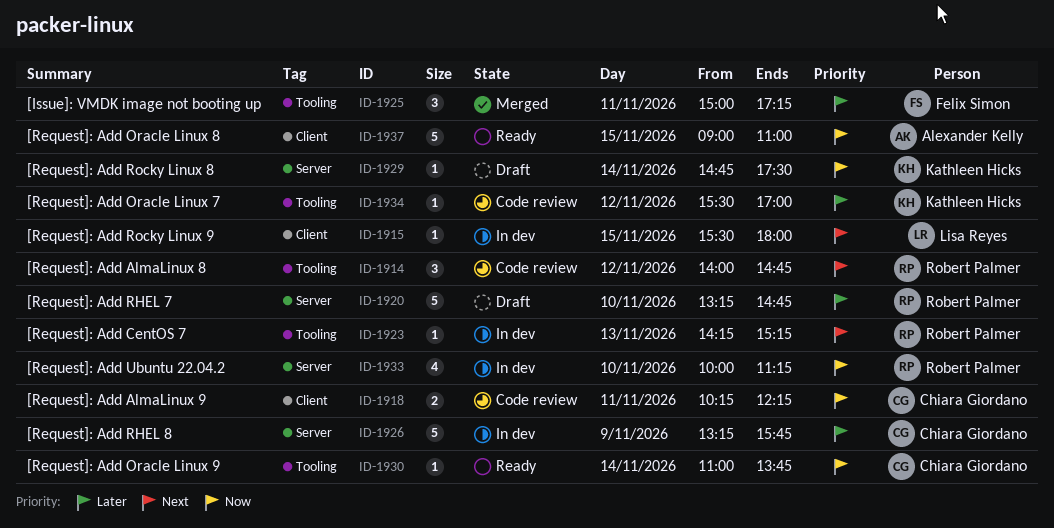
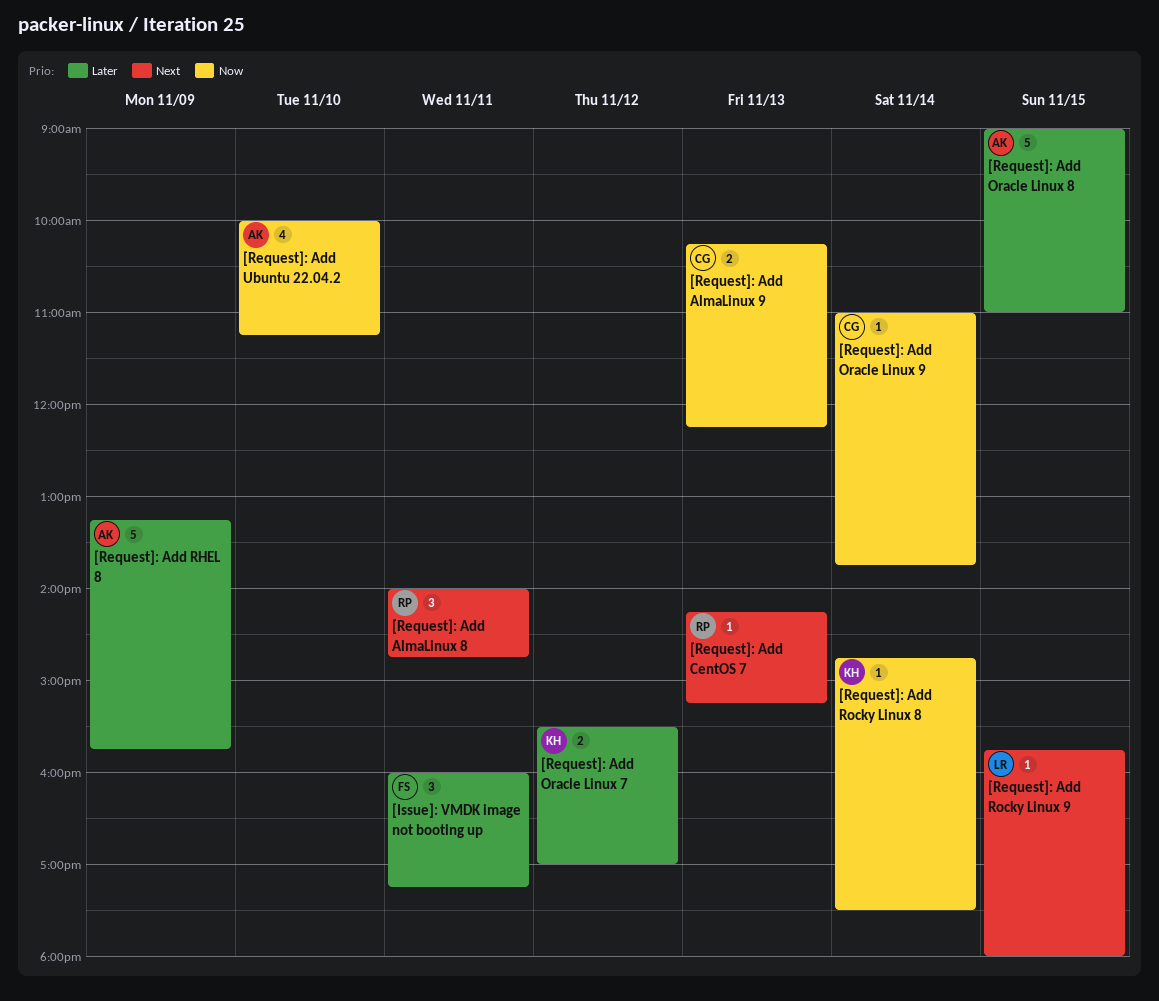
[Issue]: VMDK image not booting up, begins: 15:00 -> 16:00
[Request]: Add AlmaLinux 8, day: Nov 12 -> Nov 11
[Request]: Add AlmaLinux 9, day: Nov 11 -> Nov 13
[Request]: Add Oracle Linux 7, estimate: 1 -> 2
[Request]: Add Oracle Linux 8, priority: Now -> Later
[Request]: Add RHEL 7: present -> none
[Request]: Add RHEL 8, owner: Chiara Giordano -> Alexander Kelly
[Request]: Add Rocky Linux 9, begins: 15:30 -> 15:45
[Request]: Add Ubuntu 22.04.2, owner: Robert Palmer -> Alexander Kelly

